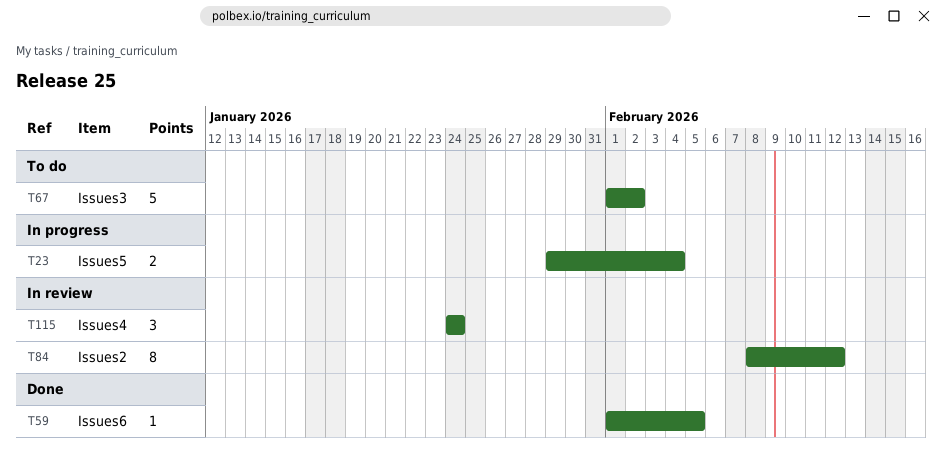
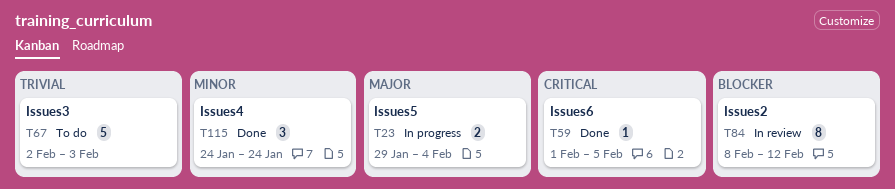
T67, start: Feb 1 -> Feb 2
T67, due: Feb 2 -> Feb 3
T115, status: In review -> Done

